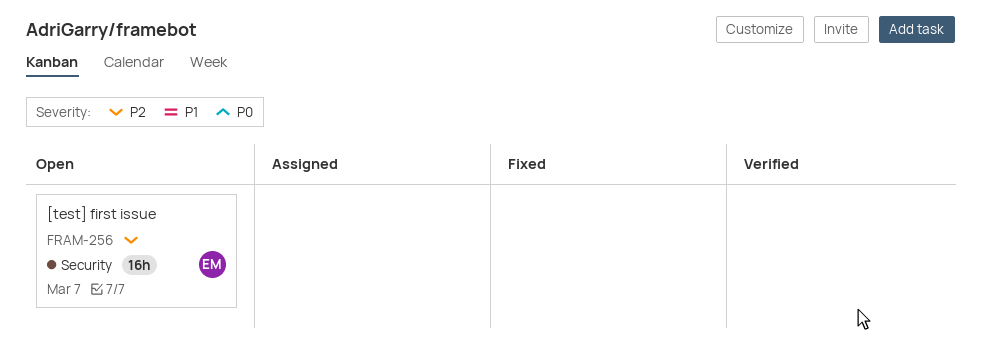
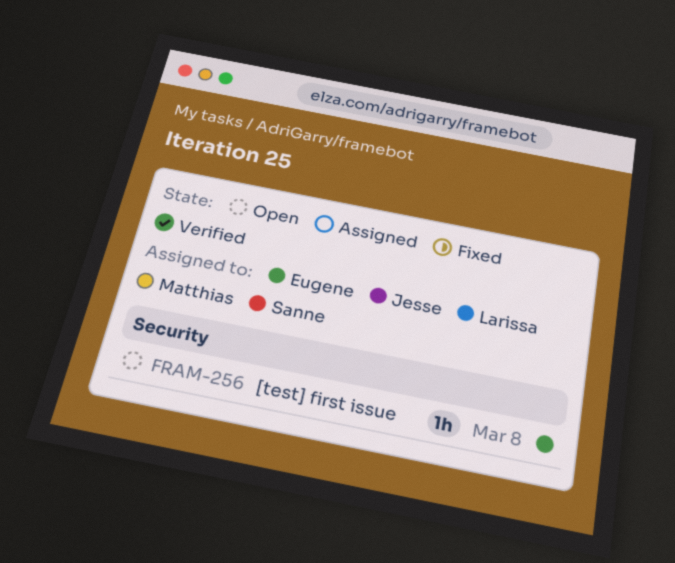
FRAM-256, estimate: 16h -> 1h
FRAM-256, due: Mar 7 -> Mar 8

